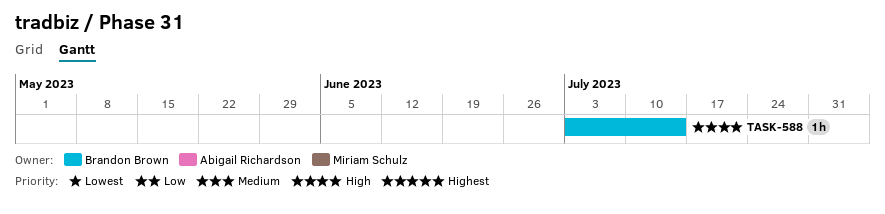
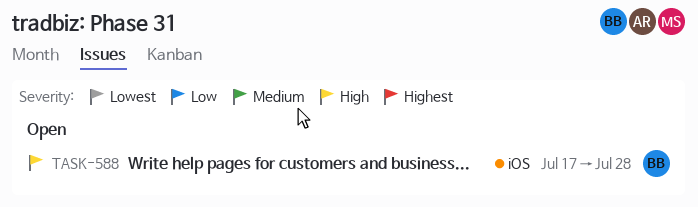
TASK-588, start: Jul 3 -> Jul 17
TASK-588, due: Jul 14 -> Jul 28

